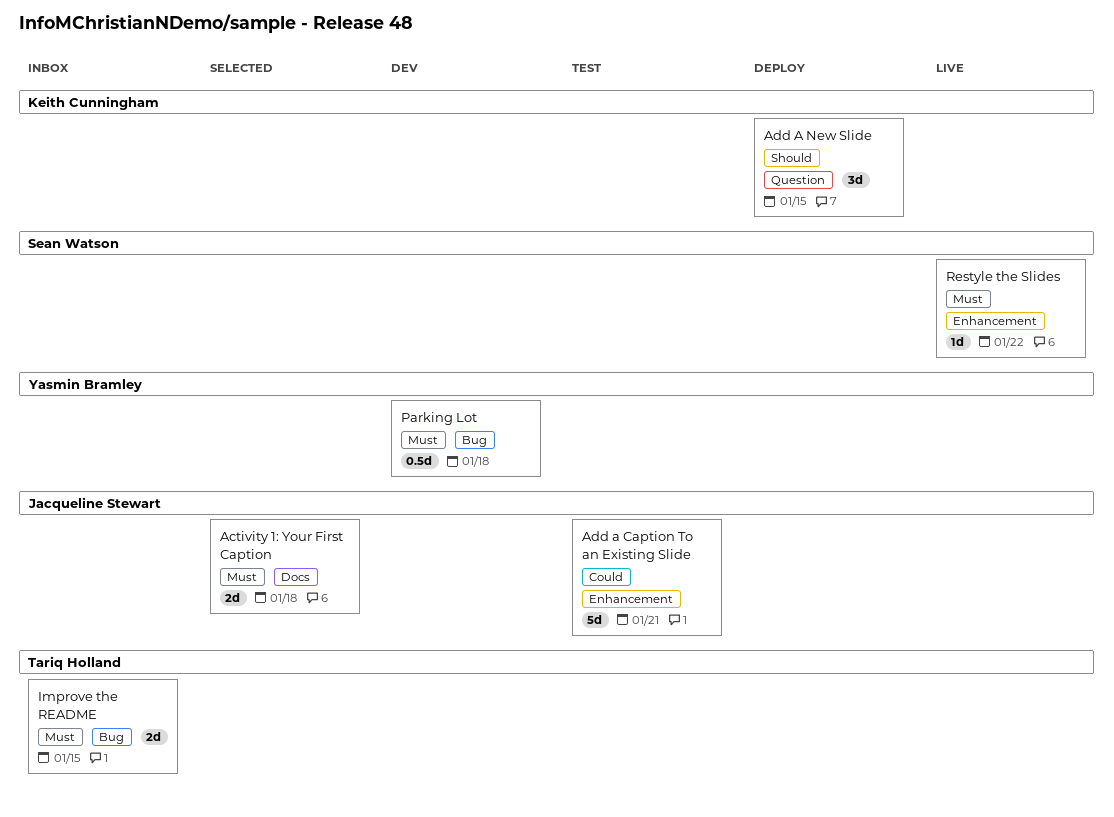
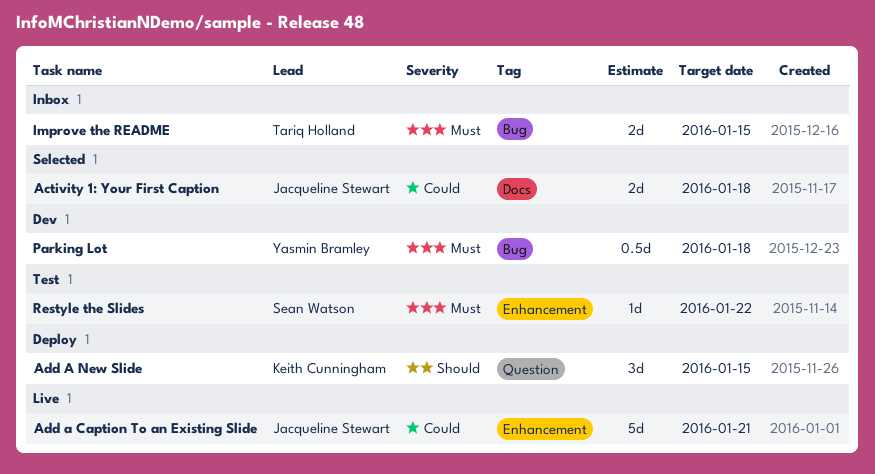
Activity 1: Your First Caption, priority: Must -> Could
Add a Caption To an Existing Slide, status: Test -> Live
Restyle the Slides, status: Live -> Test

